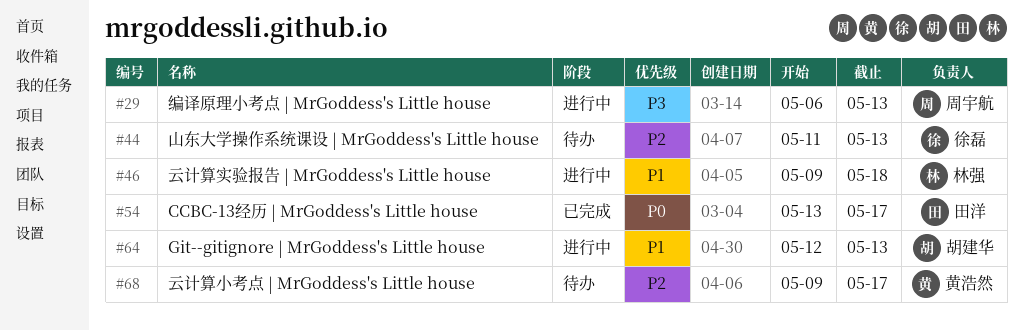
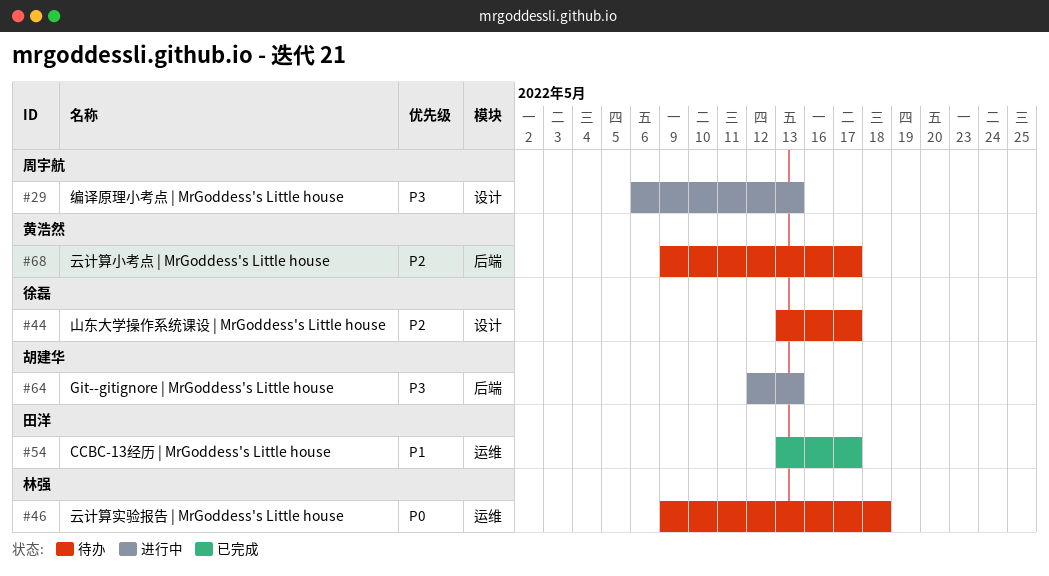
#44, start: May 11 -> May 13
#44, due: May 13 -> May 17
#46, status: 进行中 -> 待办
#46, priority: P1 -> P0
#54, priority: P0 -> P1
#64, priority: P1 -> P3

